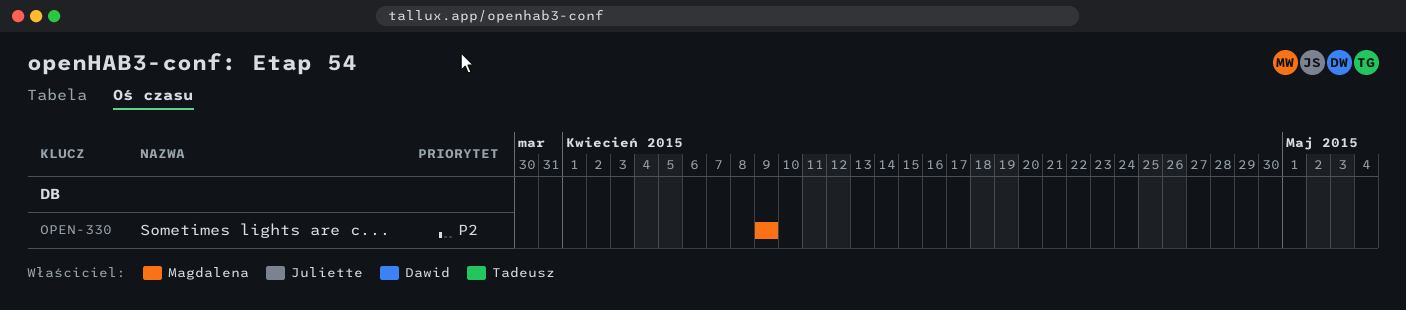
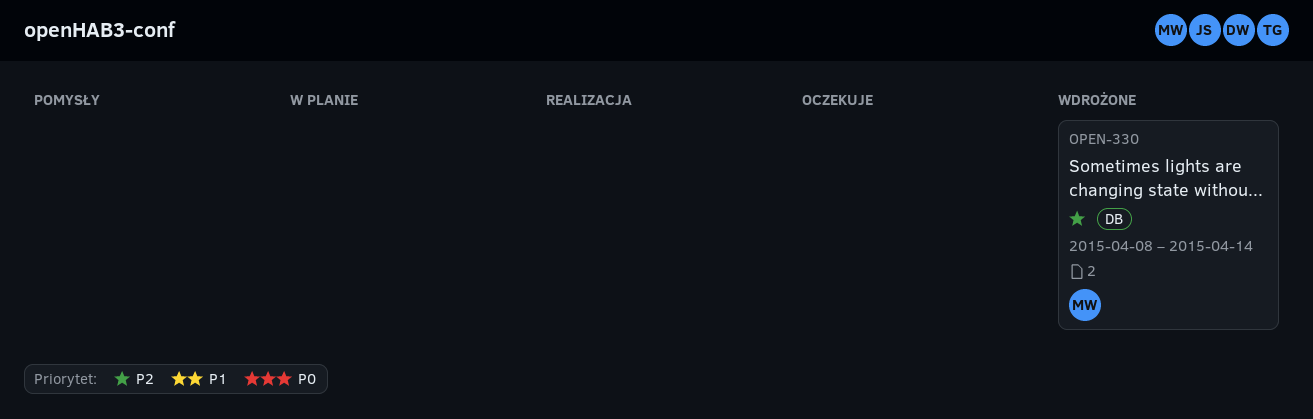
OPEN-330, start: Apr 9 -> Apr 8
OPEN-330, due: Apr 9 -> Apr 14

